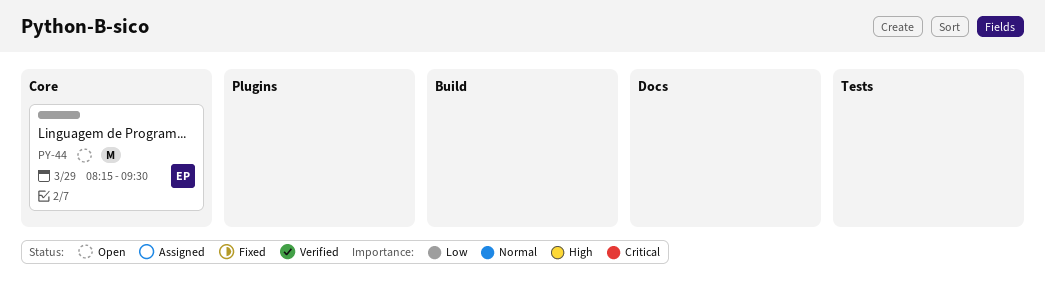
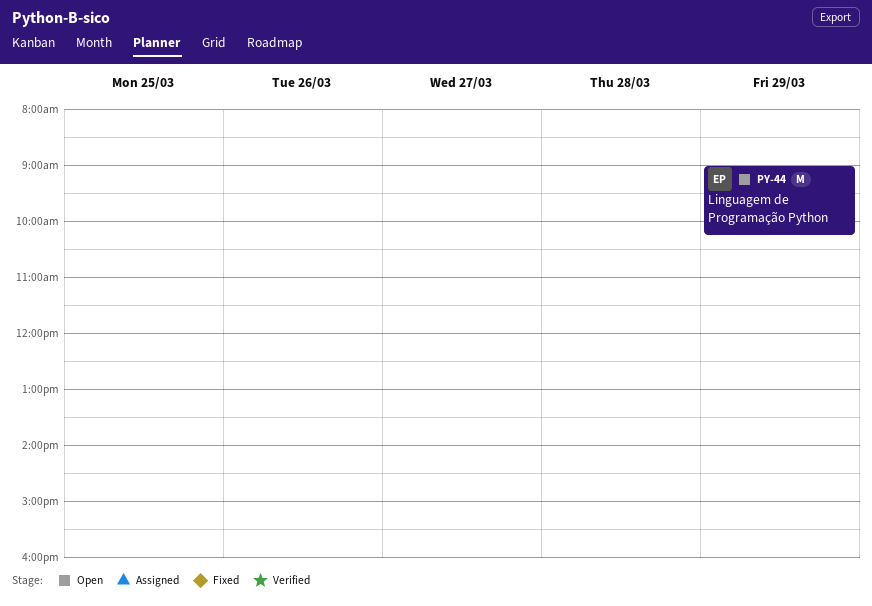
PY-44, begins: 08:15 -> 09:00
PY-44, ends: 09:30 -> 10:15

